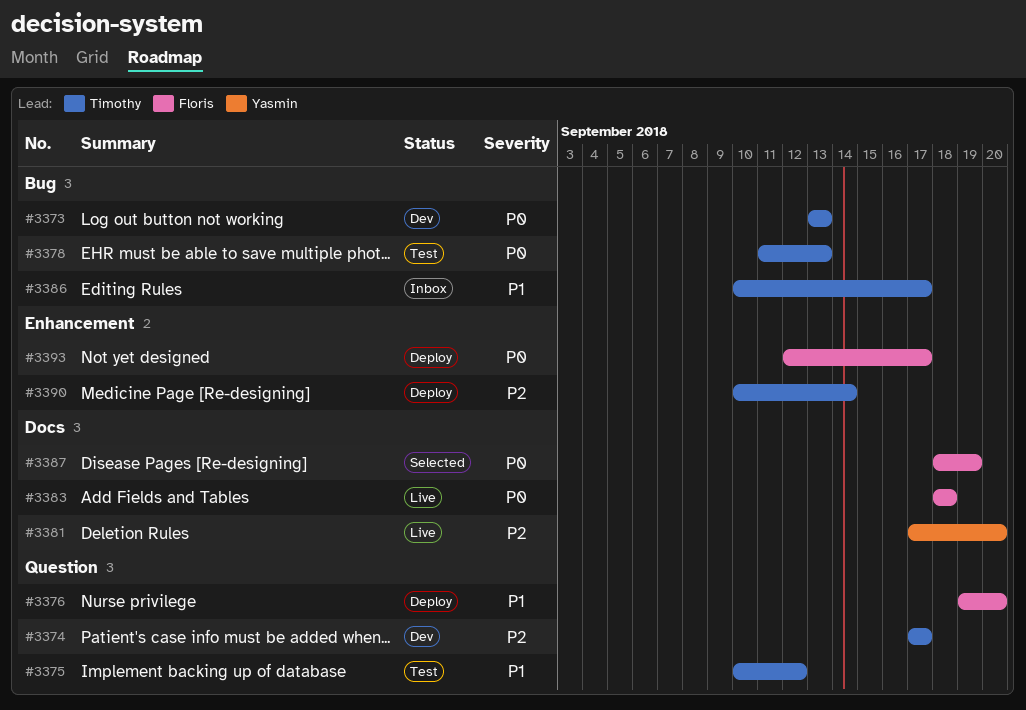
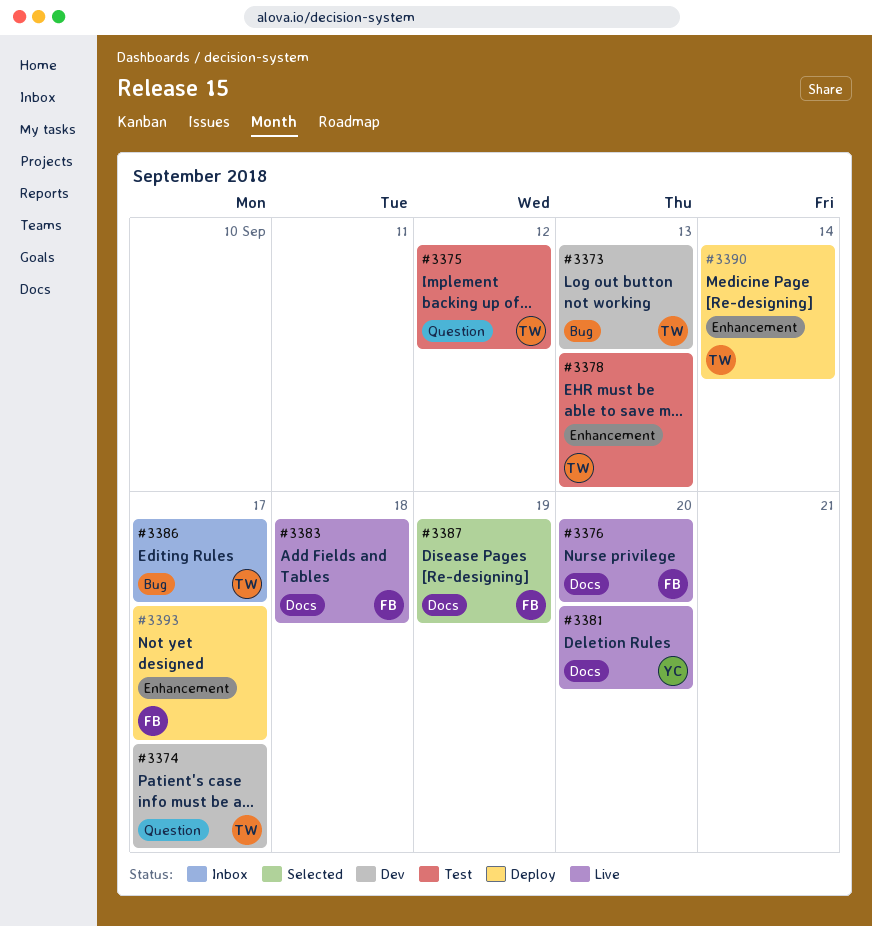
#3376, status: Deploy -> Live
#3376, label: Question -> Docs
#3378, label: Bug -> Enhancement

